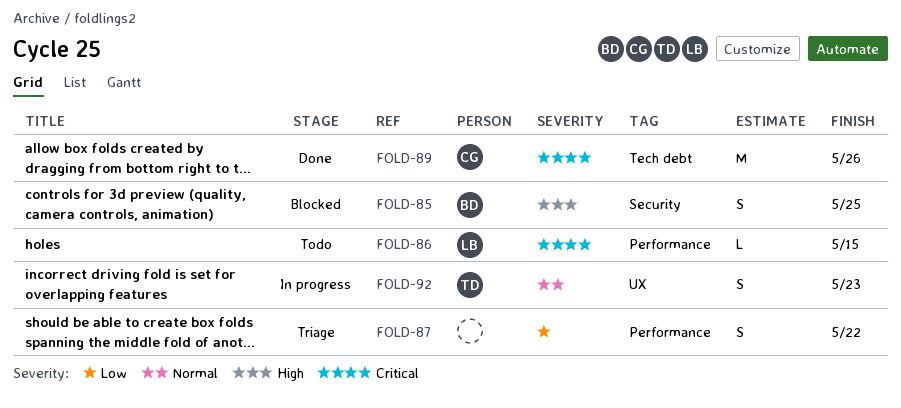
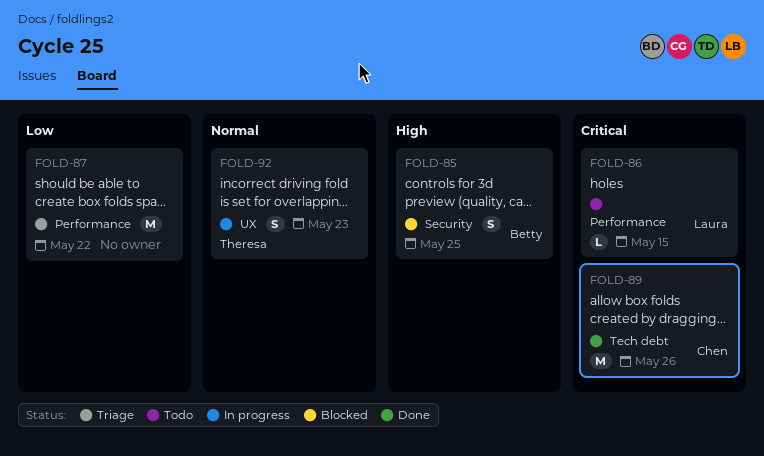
FOLD-87, estimate: S -> M

